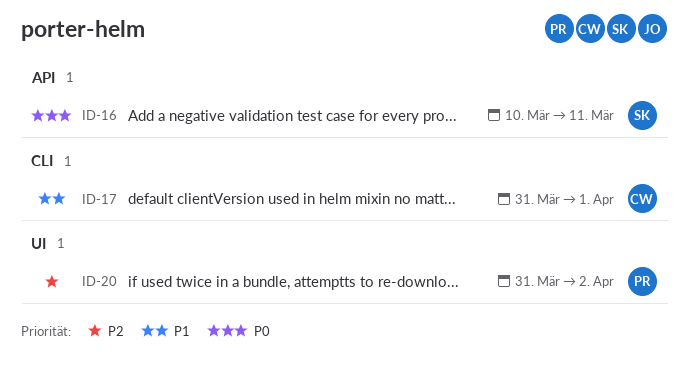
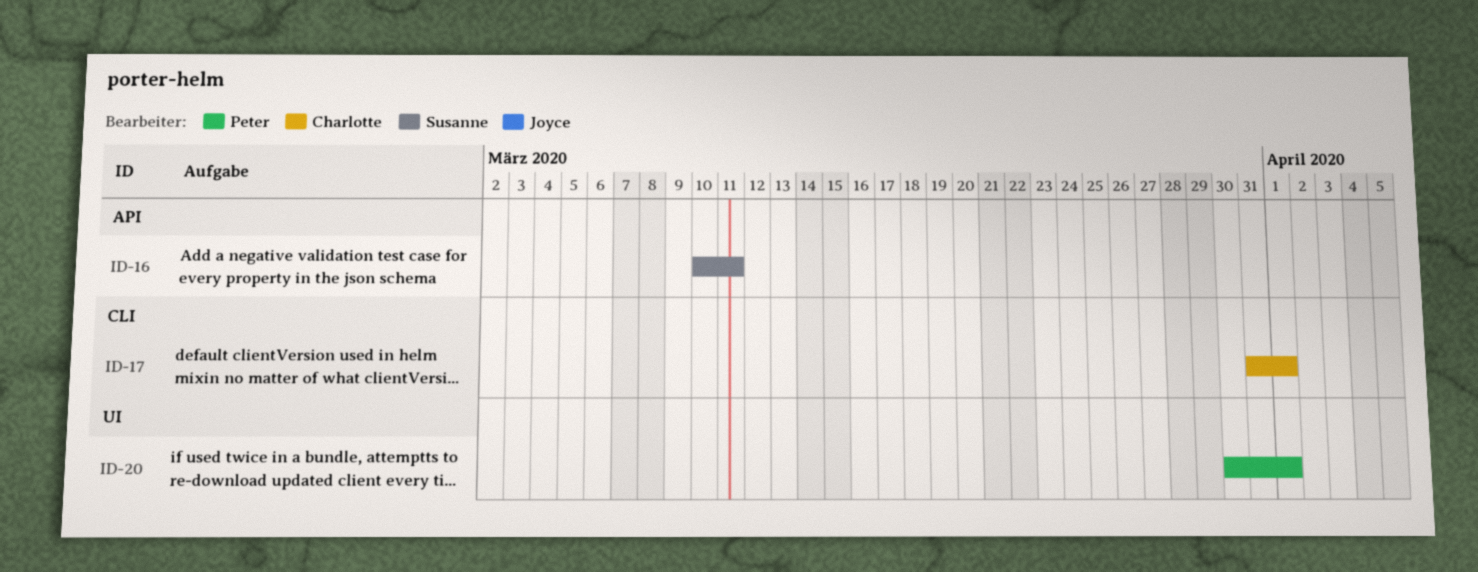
ID-20, start: Mar 31 -> Mar 30
ID-20, due: Apr 2 -> Apr 1

